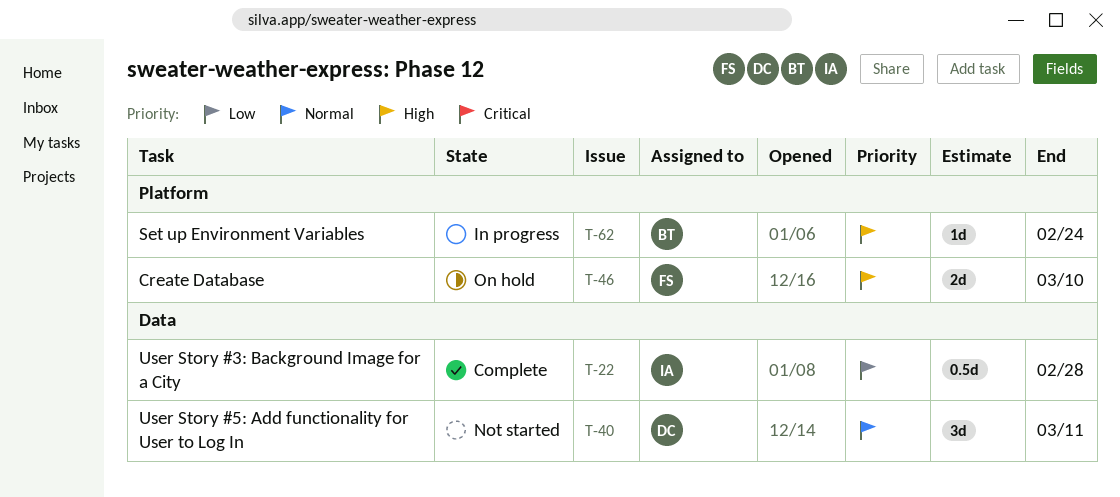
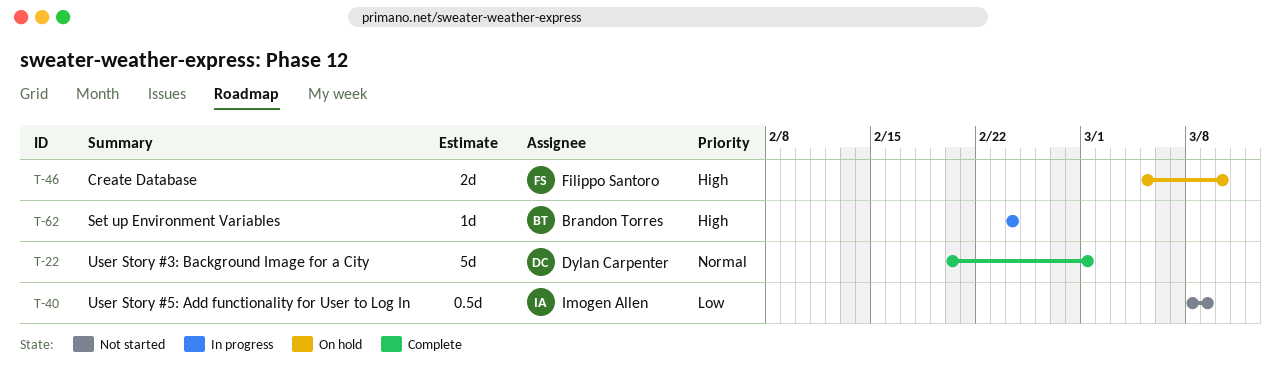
T-22, owner: Imogen Allen -> Dylan Carpenter
T-22, priority: Low -> Normal
T-22, estimate: 0.5d -> 5d
T-22, due: Feb 28 -> Mar 1
T-40, owner: Dylan Carpenter -> Imogen Allen
T-40, priority: Normal -> Low
T-40, estimate: 3d -> 0.5d
T-40, due: Mar 11 -> Mar 9

